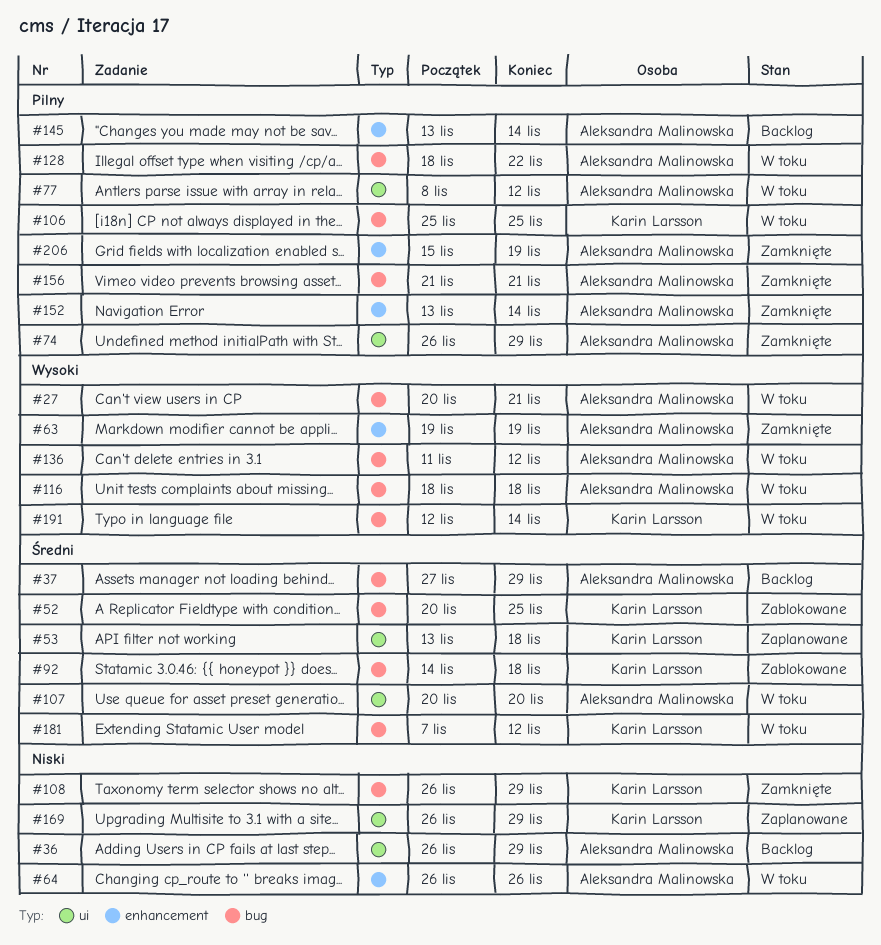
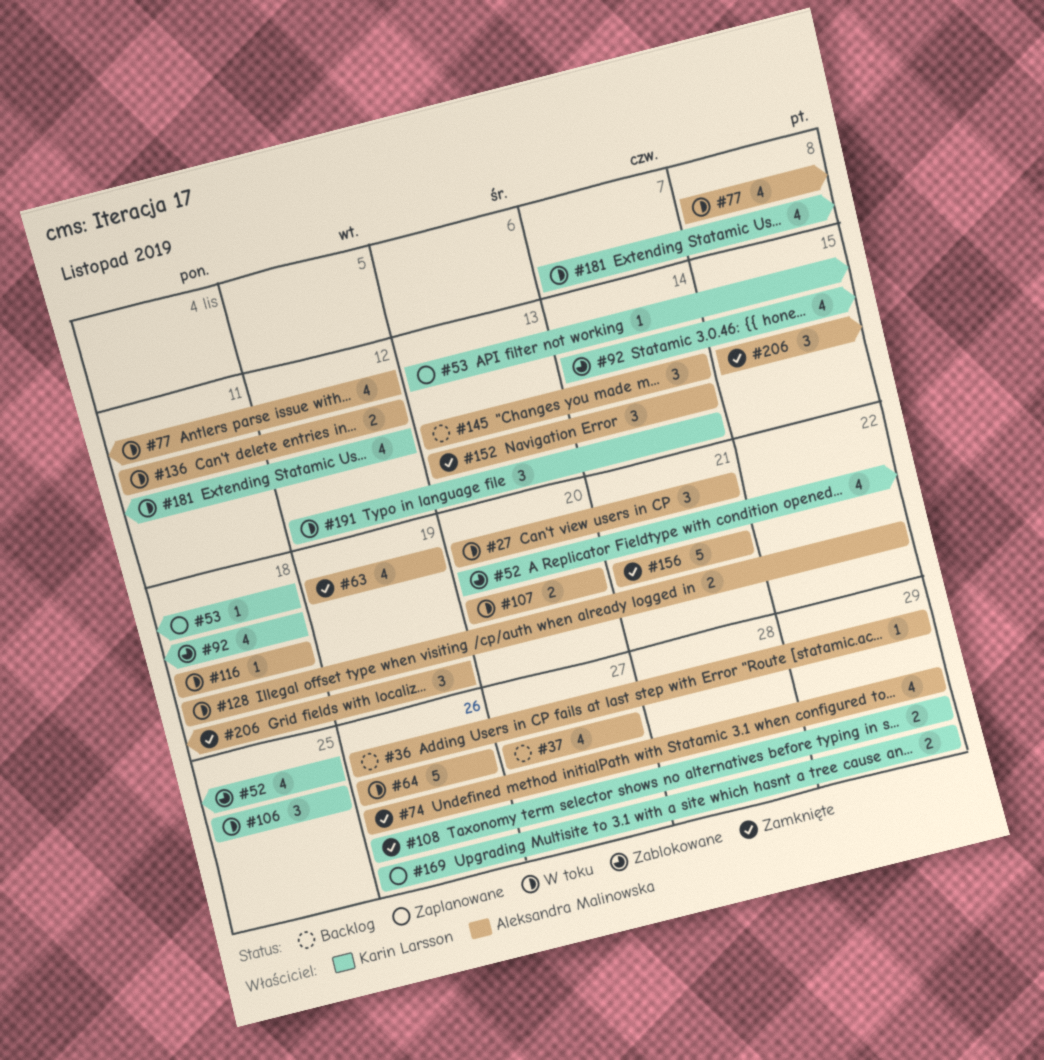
#37, due: Nov 29 -> Nov 27

